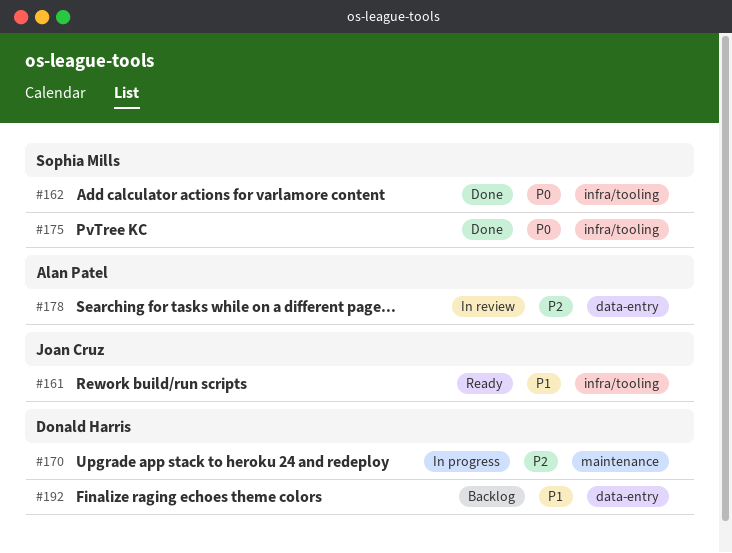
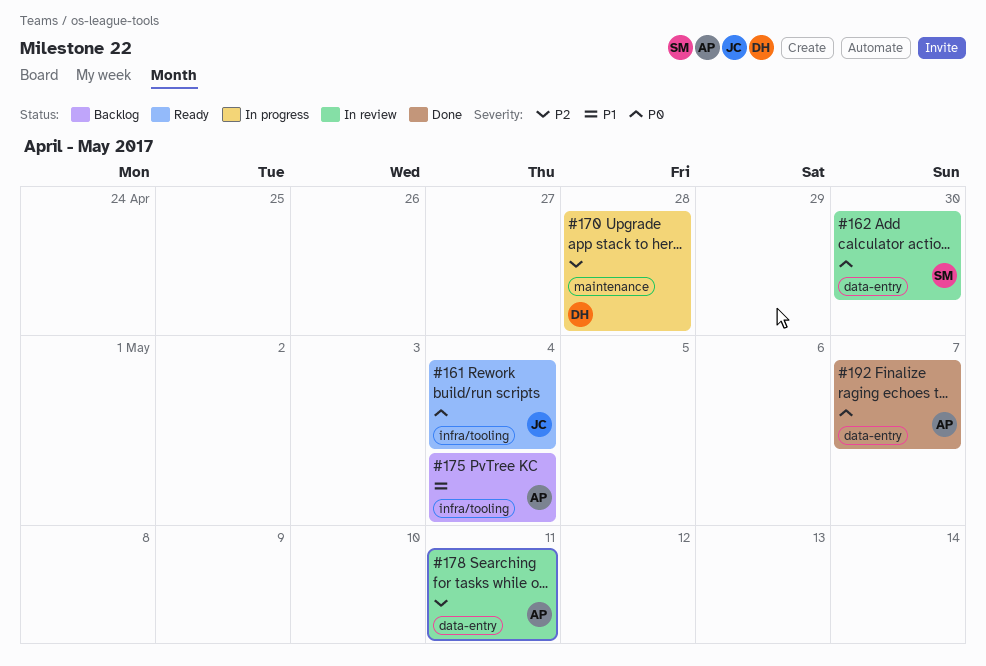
#161, priority: P1 -> P0
#162, status: Done -> In review
#162, label: infra/tooling -> data-entry
#175, status: Done -> Backlog
#175, owner: Sophia Mills -> Alan Patel
#175, priority: P0 -> P1
#192, status: Backlog -> Done
#192, owner: Donald Harris -> Alan Patel
#192, priority: P1 -> P0

